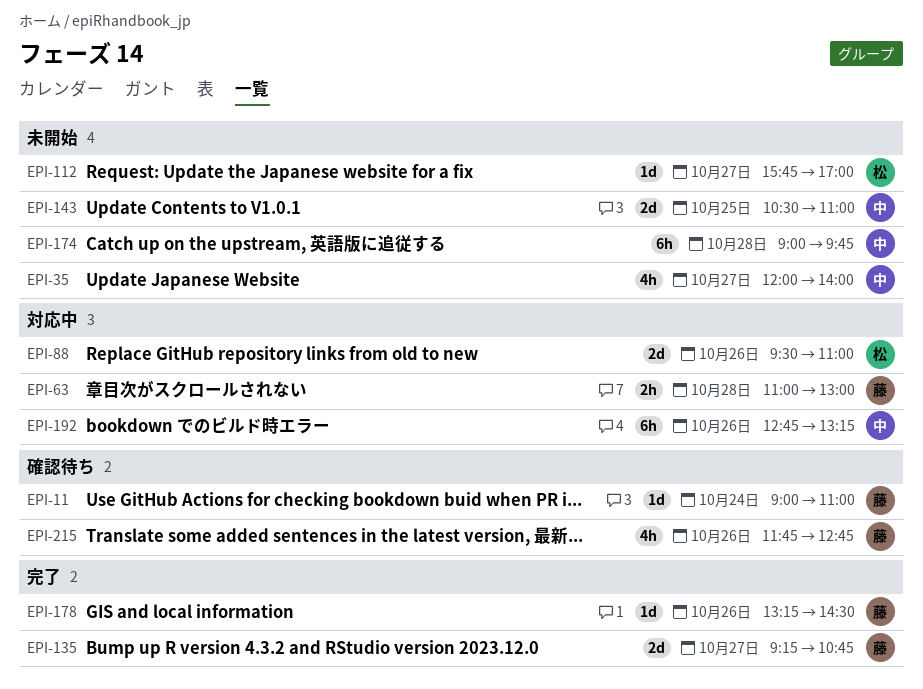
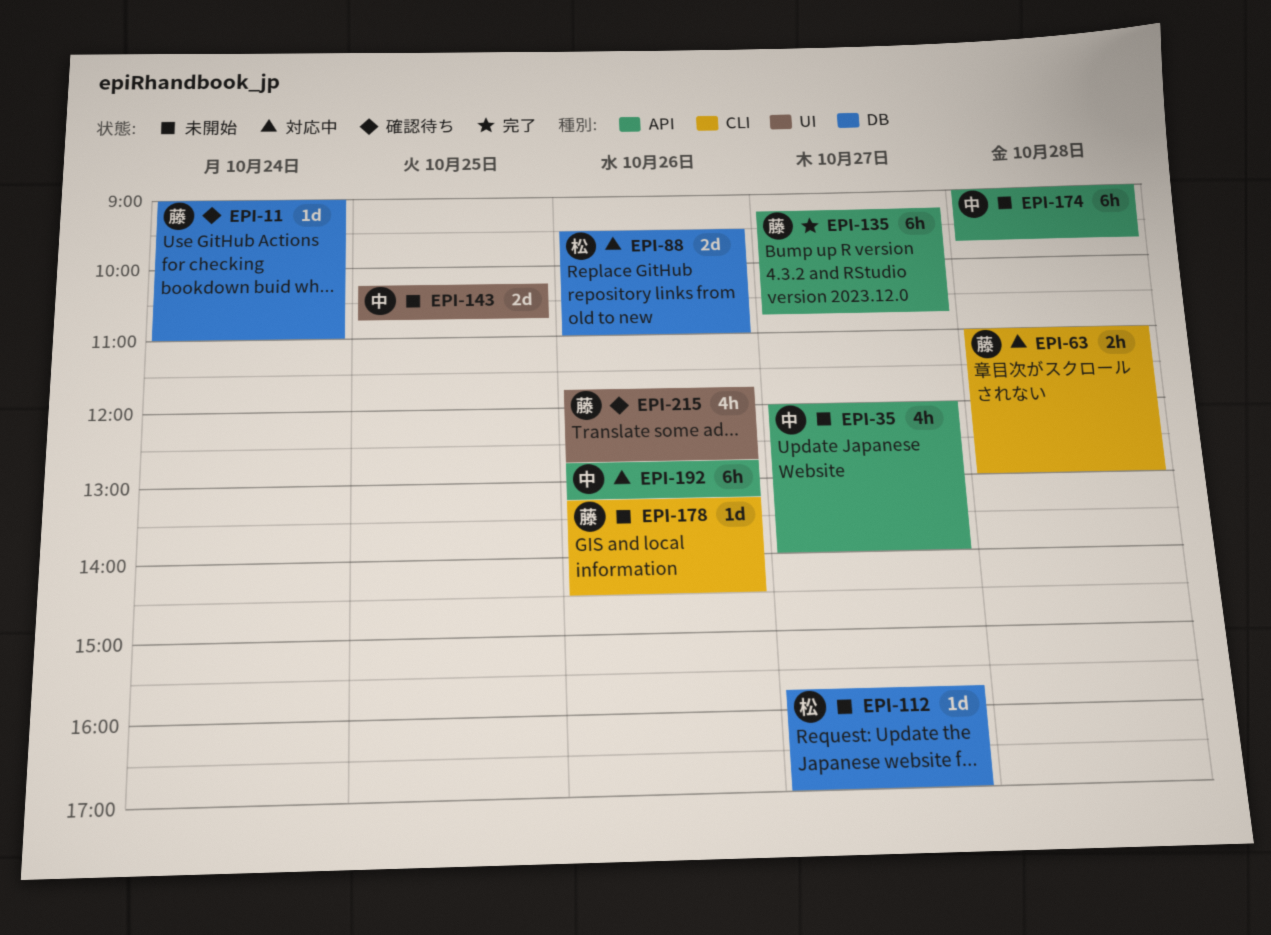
EPI-135, estimate: 2d -> 6h
EPI-143, begins: 10:30 -> 10:15
EPI-143, ends: 11:00 -> 10:45
EPI-178, status: 完了 -> 未開始

